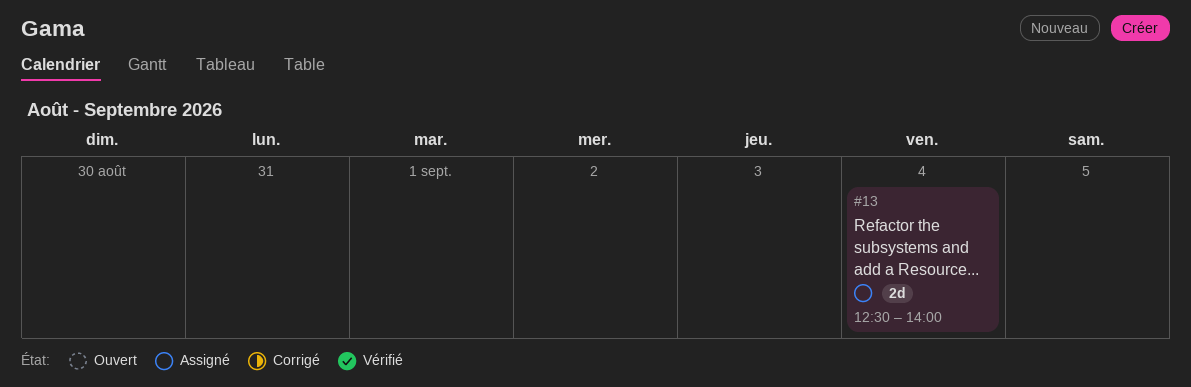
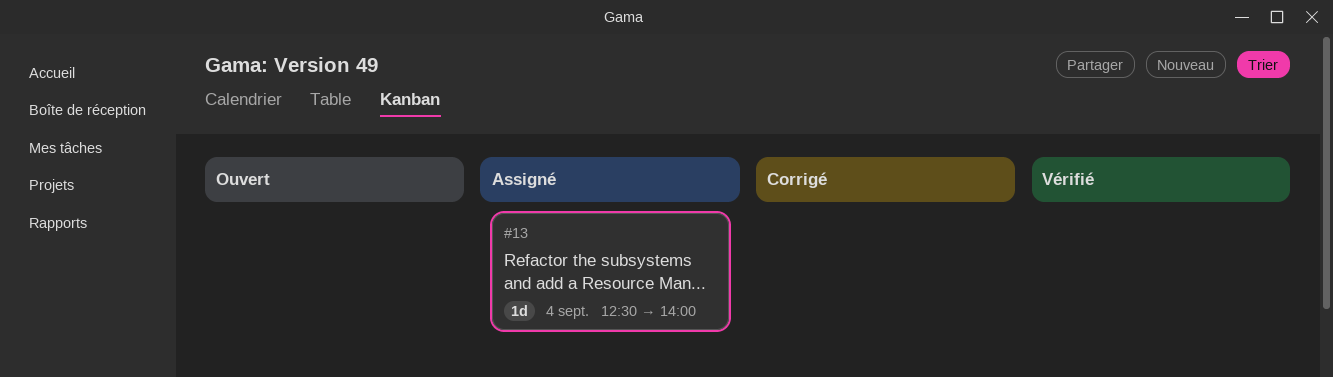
#13, estimate: 2d -> 1d

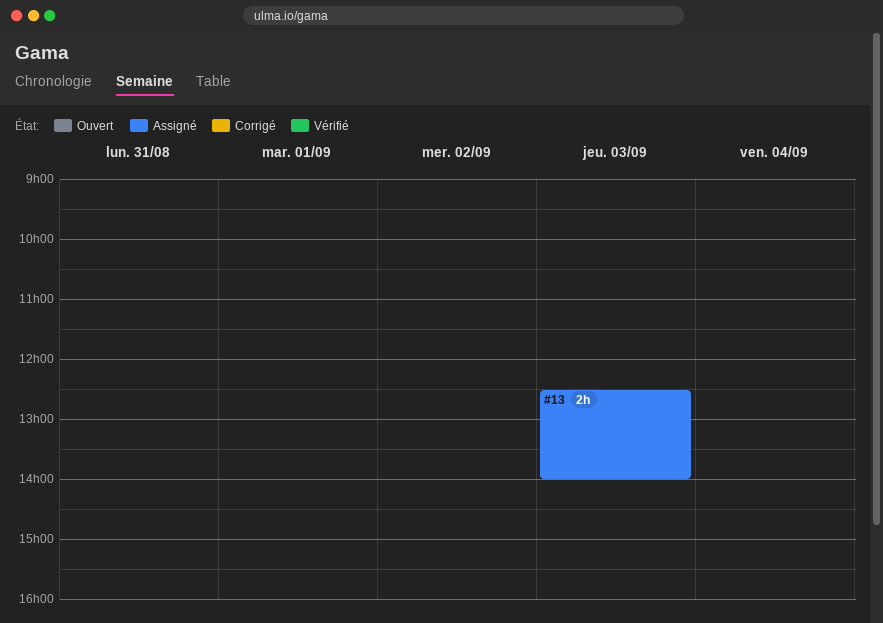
#13, estimate: 1d -> 2h
#13, day: Sep 4 -> Sep 3

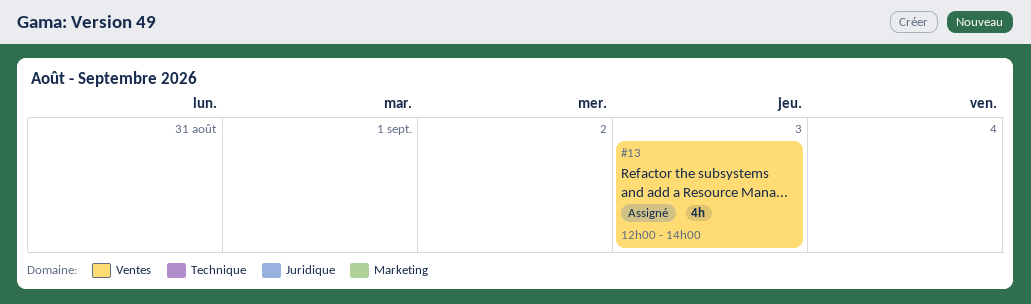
#13, estimate: 2h -> 4h
#13, begins: 12:30 -> 12:00

